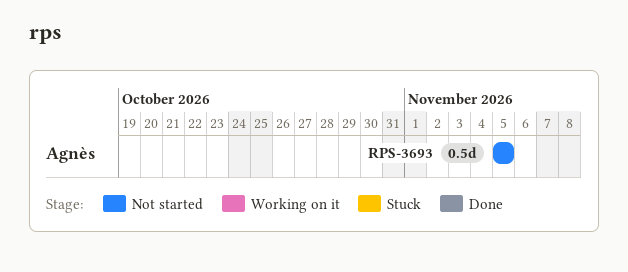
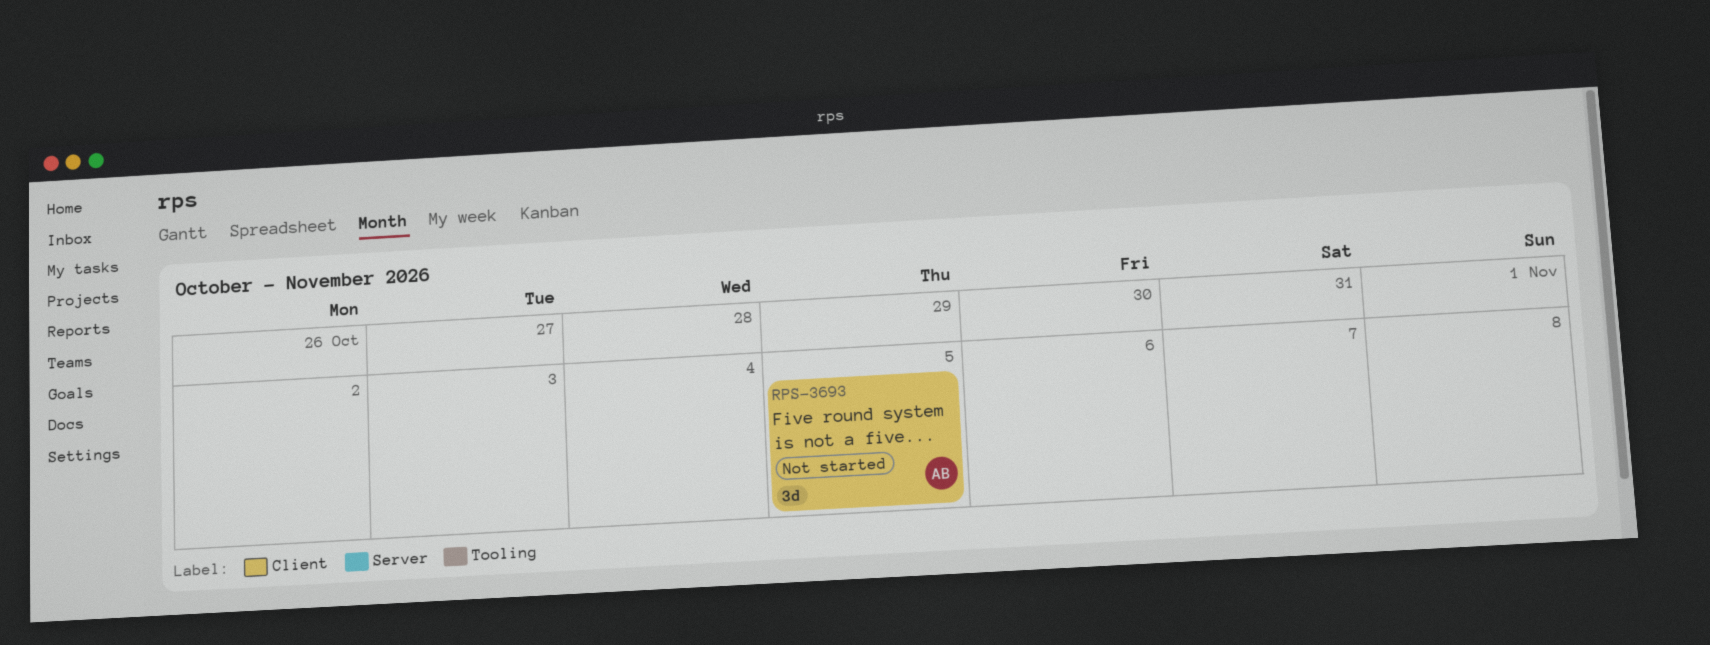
RPS-3693, estimate: 0.5d -> 3d

